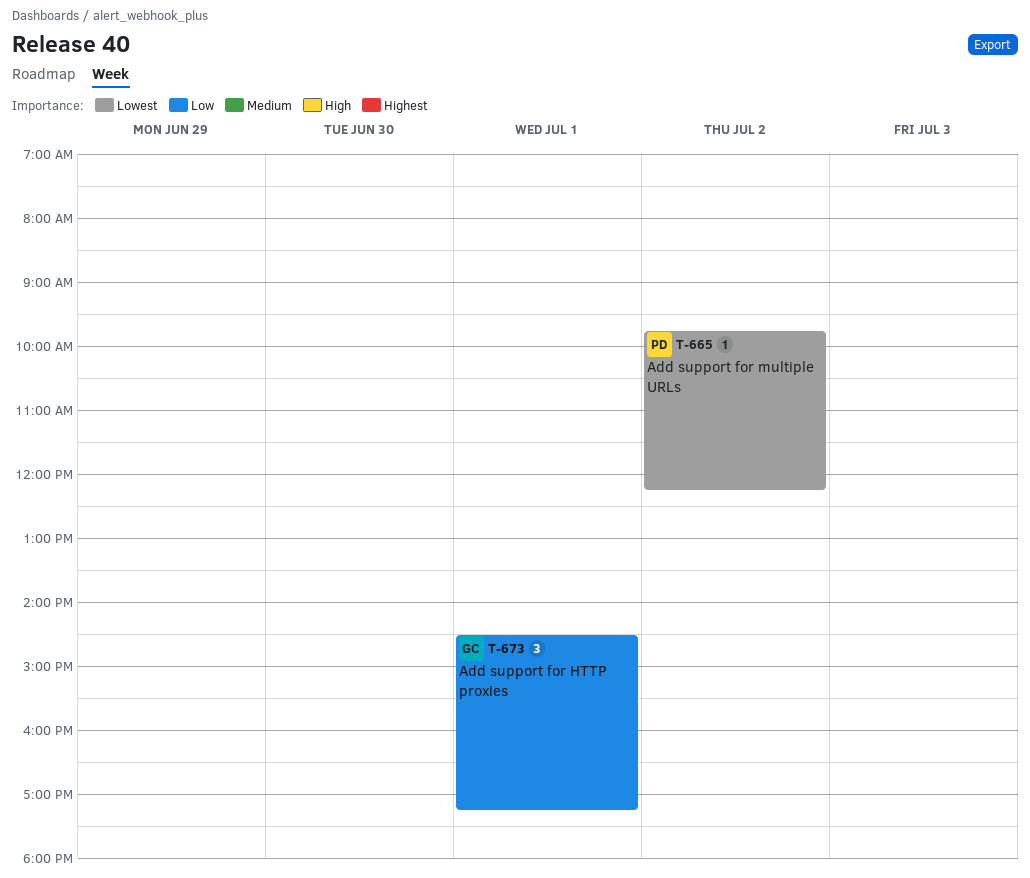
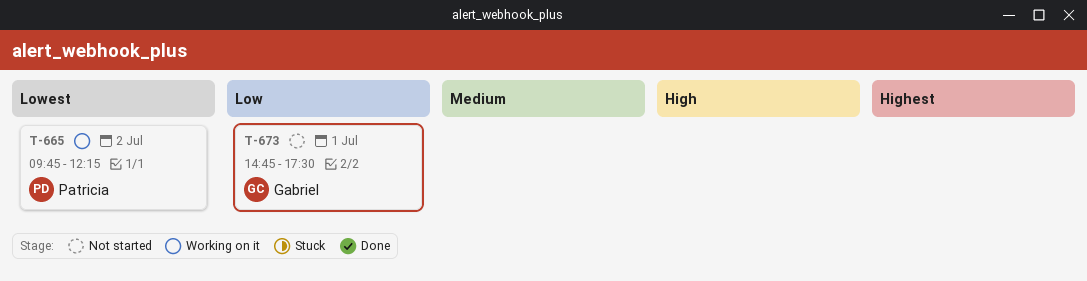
T-673, begins: 14:30 -> 14:45
T-673, ends: 17:15 -> 17:30

